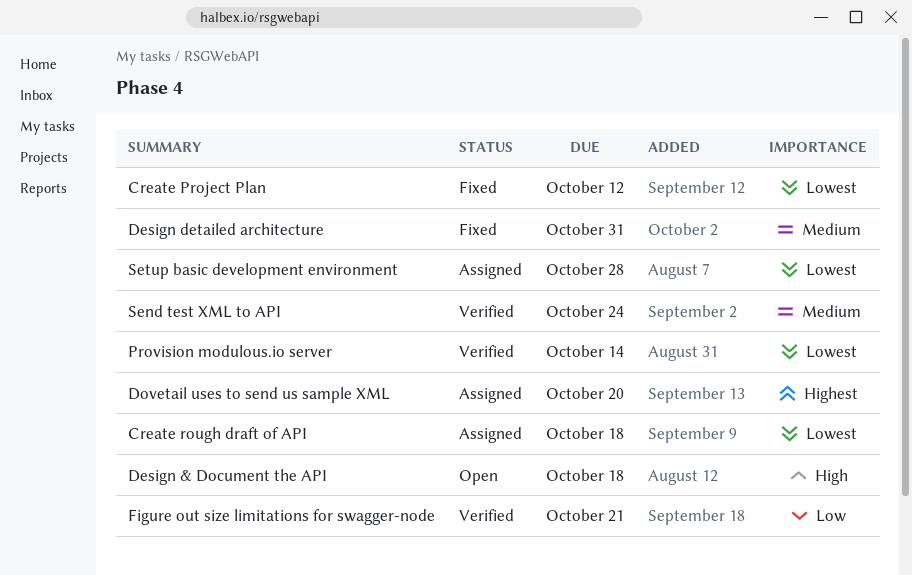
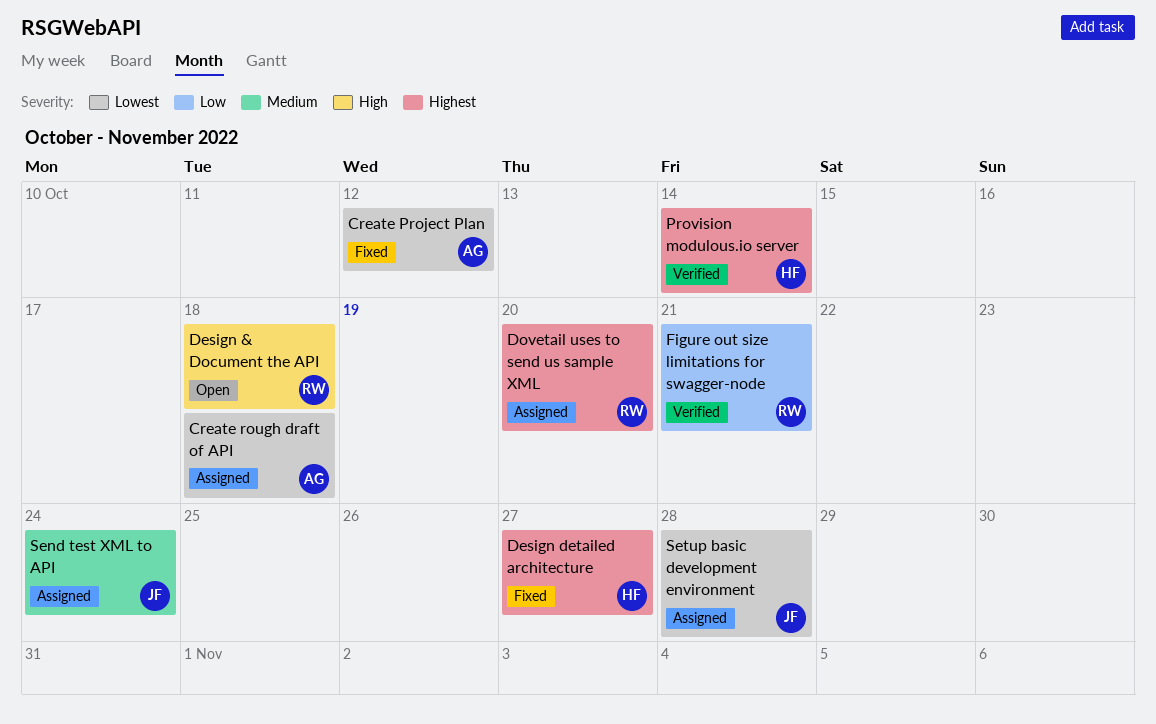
Design detailed architecture, priority: Medium -> Highest
Design detailed architecture, due: Oct 31 -> Oct 27
Provision modulous.io server, priority: Lowest -> Highest
Send test XML to API, status: Verified -> Assigned

